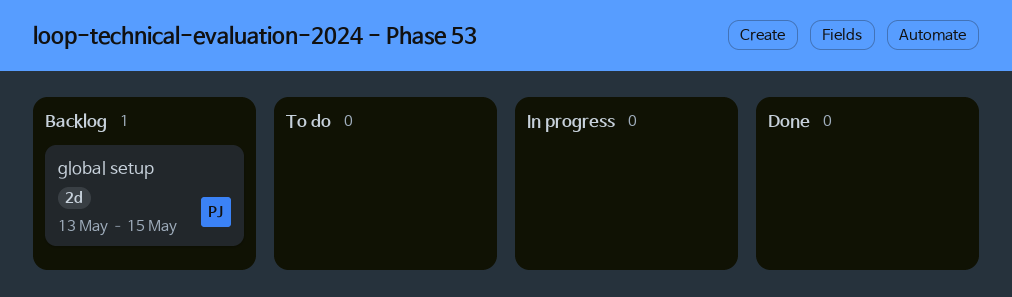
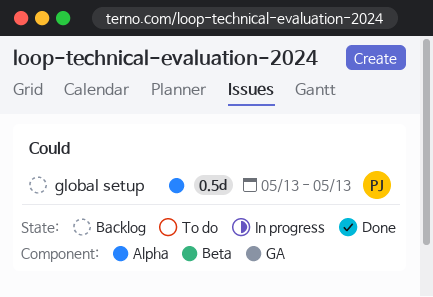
global setup, estimate: 2d -> 0.5d
global setup, due: May 15 -> May 13

